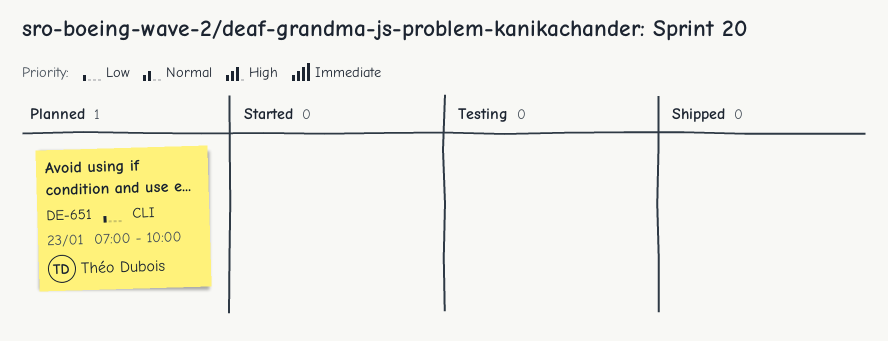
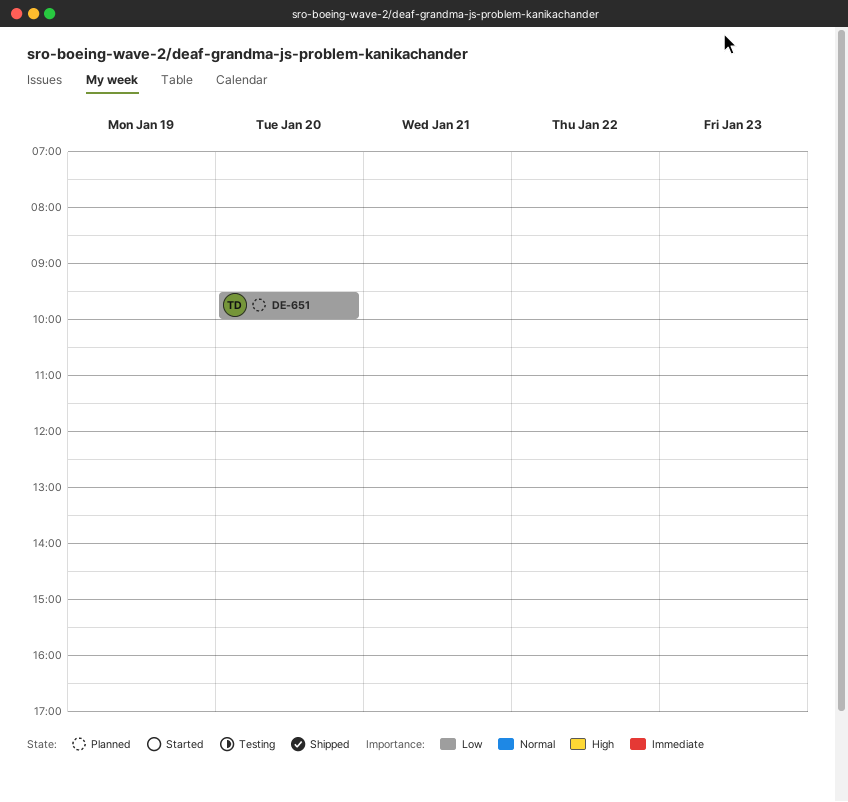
DE-651, day: Jan 23 -> Jan 20
DE-651, begins: 07:00 -> 09:30

